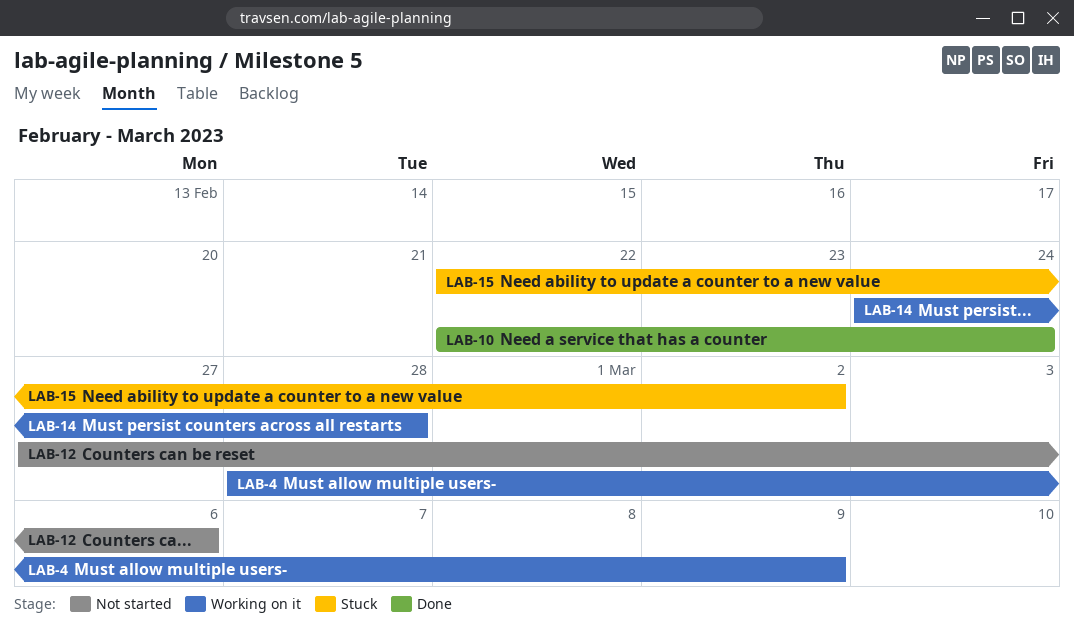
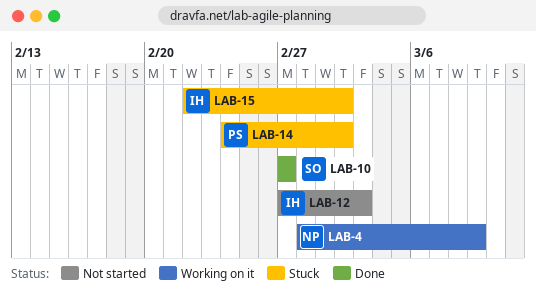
LAB-10, start: Feb 22 -> Feb 27
LAB-10, due: Feb 24 -> Feb 27
LAB-12, due: Mar 6 -> Mar 3
LAB-14, status: Working on it -> Stuck
LAB-14, due: Feb 28 -> Mar 2

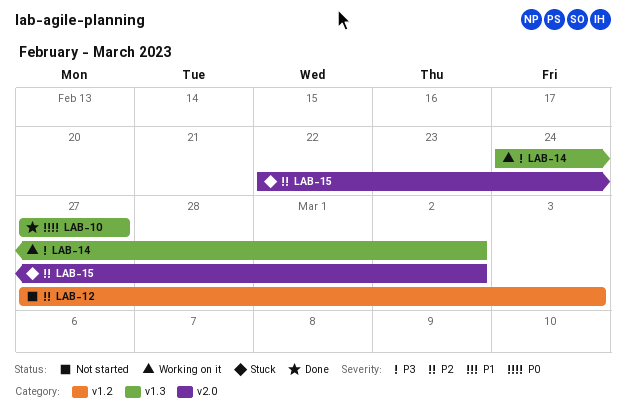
LAB-4: present -> none
LAB-14, status: Stuck -> Working on it

